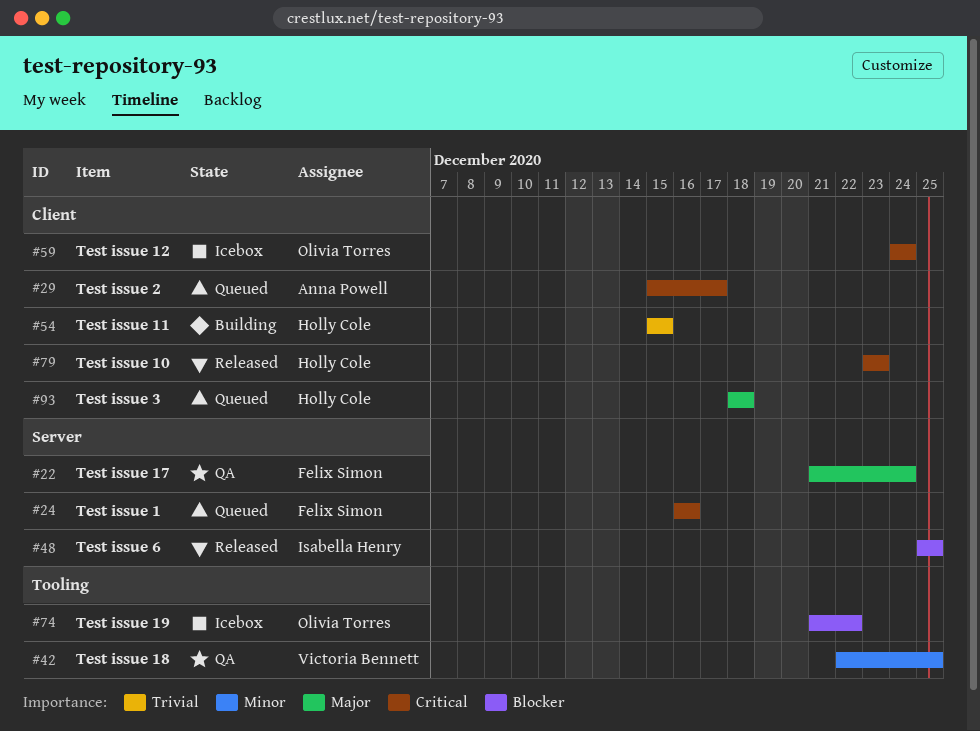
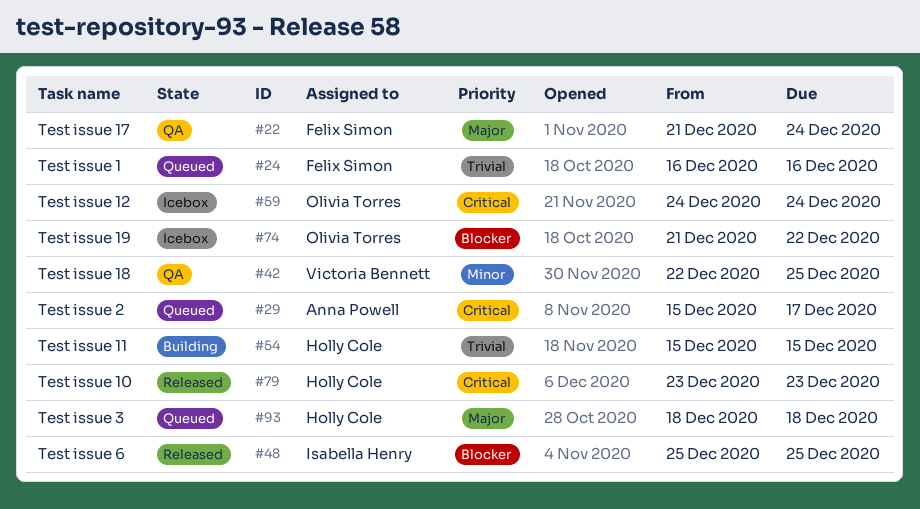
#24, priority: Critical -> Trivial

